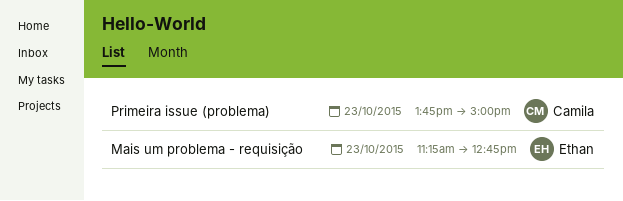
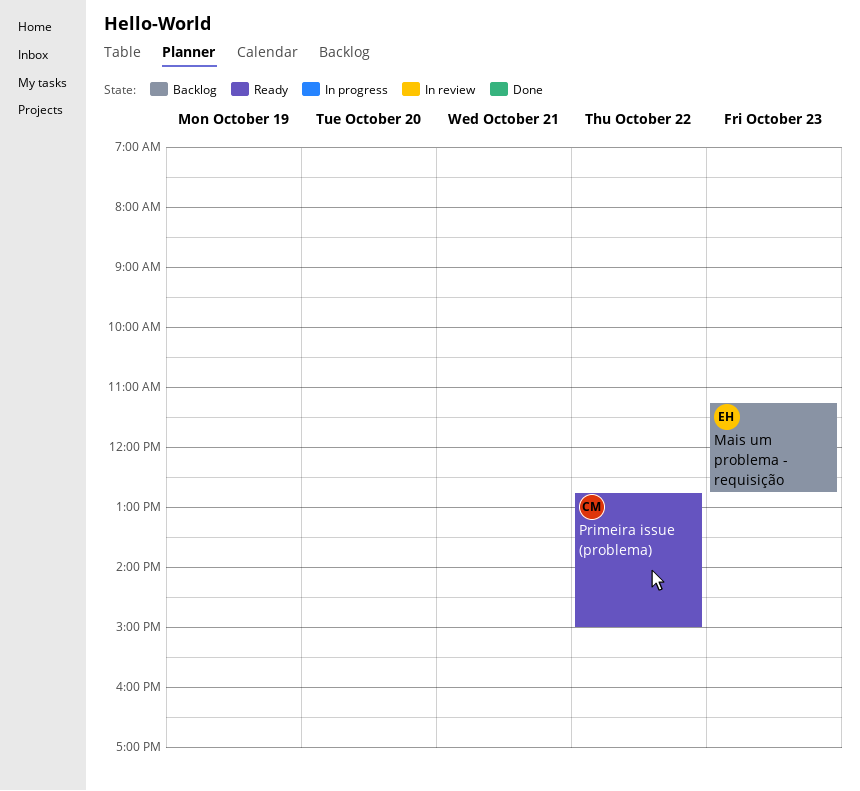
Primeira issue (problema), day: Oct 23 -> Oct 22
Primeira issue (problema), begins: 13:45 -> 12:45

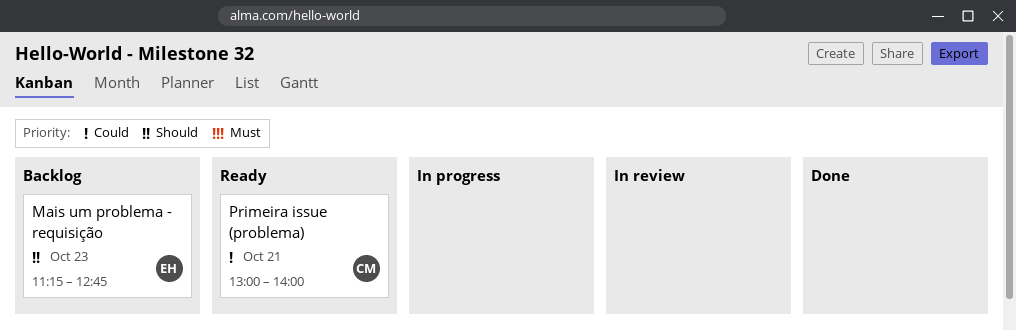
Primeira issue (problema), day: Oct 22 -> Oct 21
Primeira issue (problema), begins: 12:45 -> 13:00
Primeira issue (problema), ends: 15:00 -> 14:00

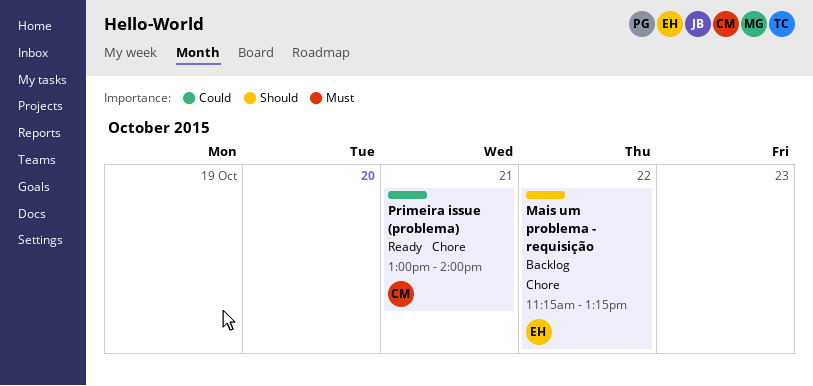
Mais um problema - requisição, day: Oct 23 -> Oct 22
Mais um problema - requisição, ends: 12:45 -> 13:15

